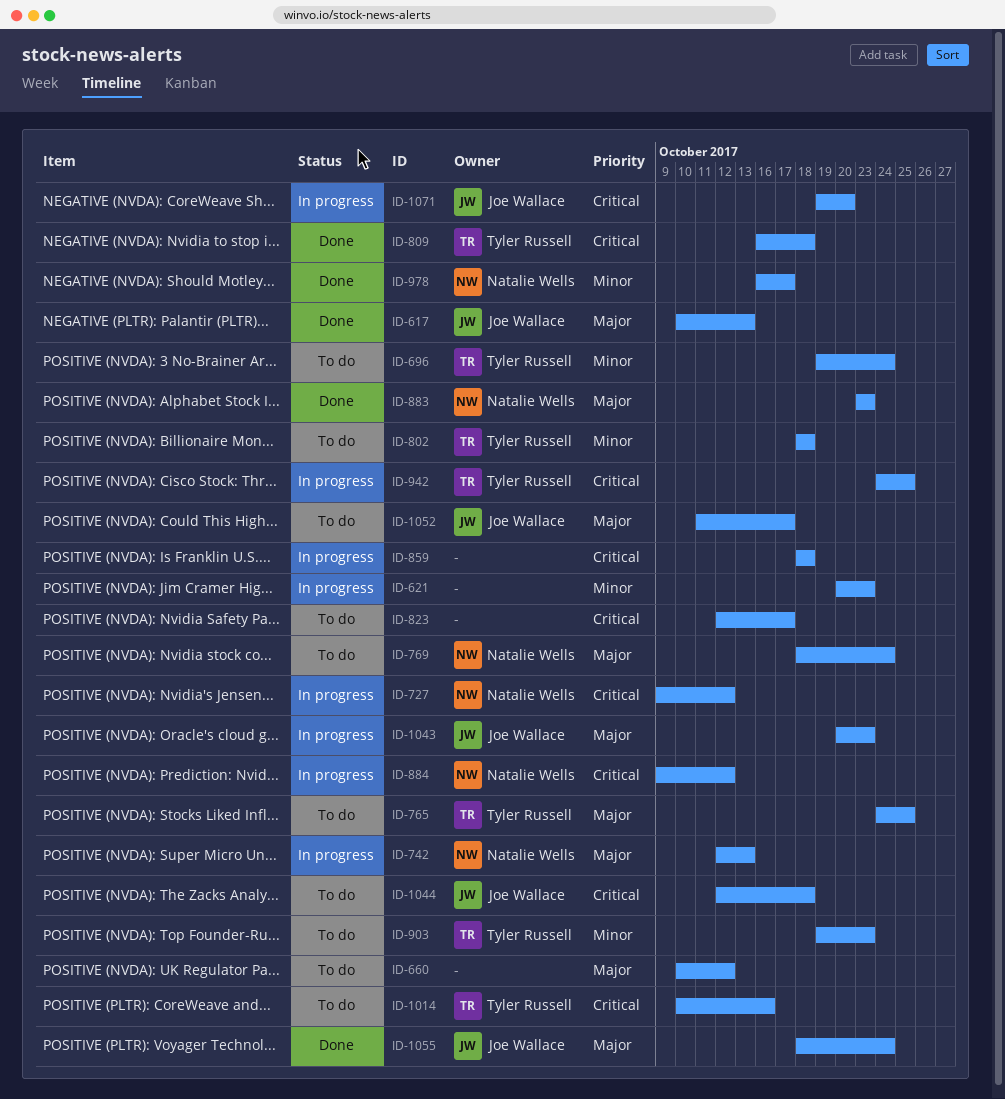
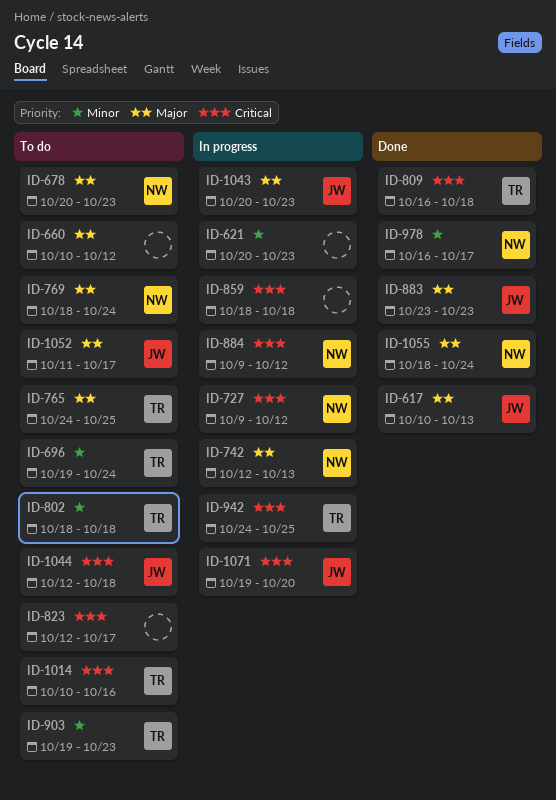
ID-678: none -> present
ID-883, owner: Natalie Wells -> Joe Wallace
ID-1055, owner: Joe Wallace -> Natalie Wells

